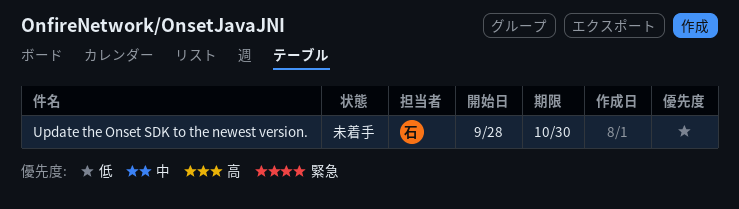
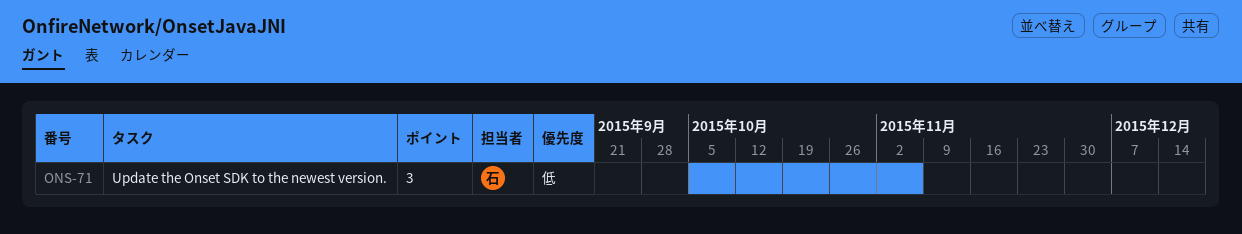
Update the Onset SDK to the newest version., start: Sep 28 -> Oct 5
Update the Onset SDK to the newest version., due: Oct 30 -> Nov 6

